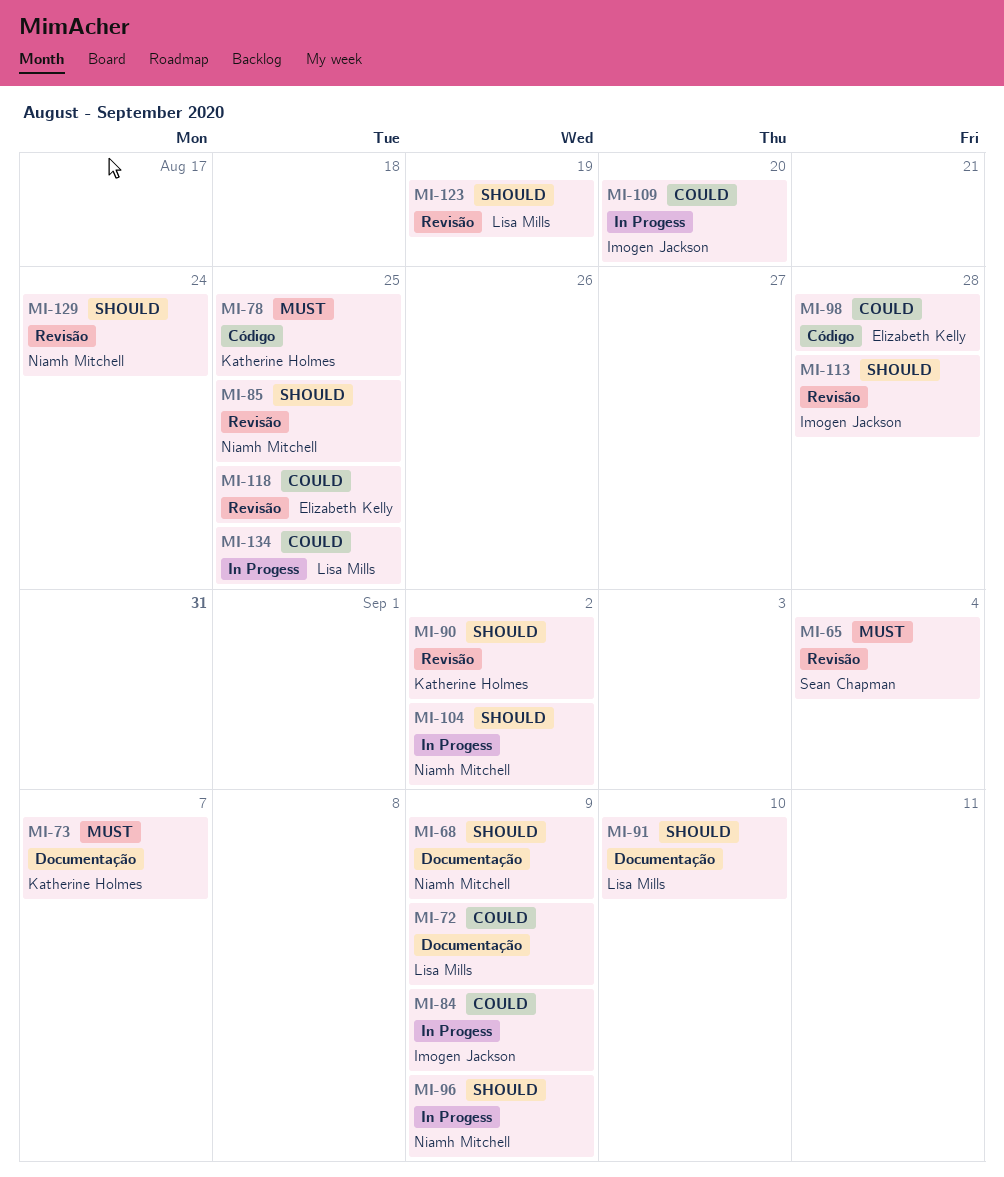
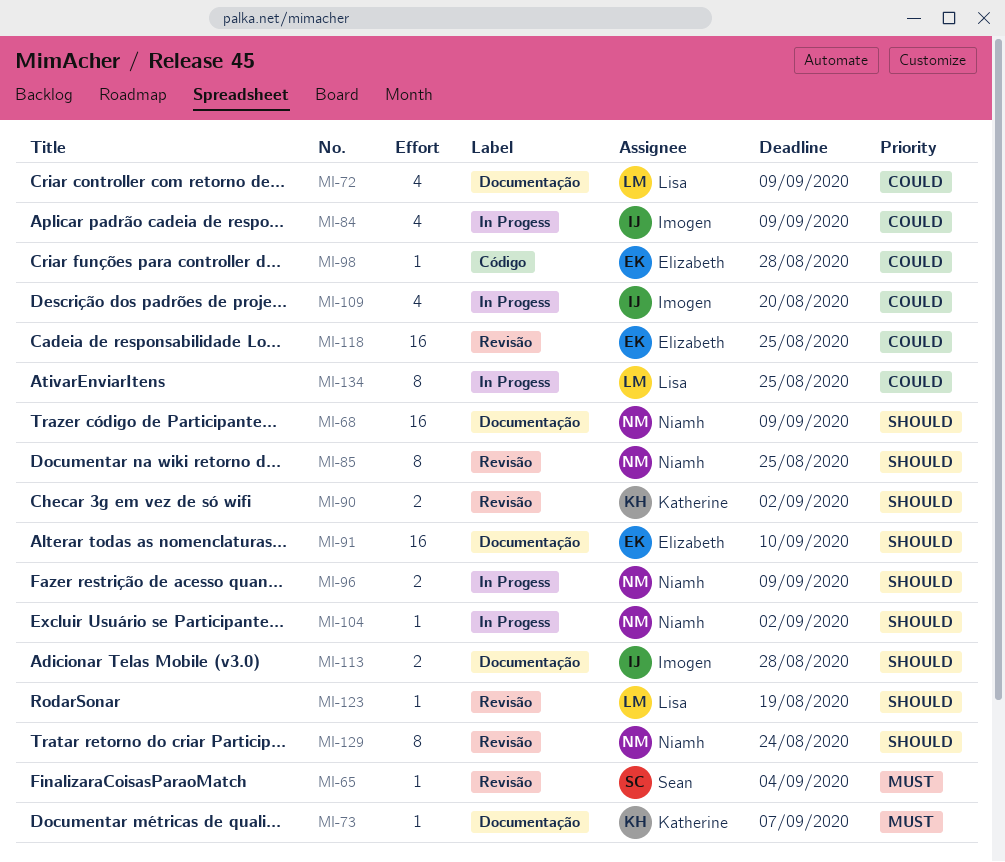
MI-78: present -> none
MI-91, owner: Lisa Mills -> Elizabeth Kelly
MI-113, label: Revisão -> Documentação

